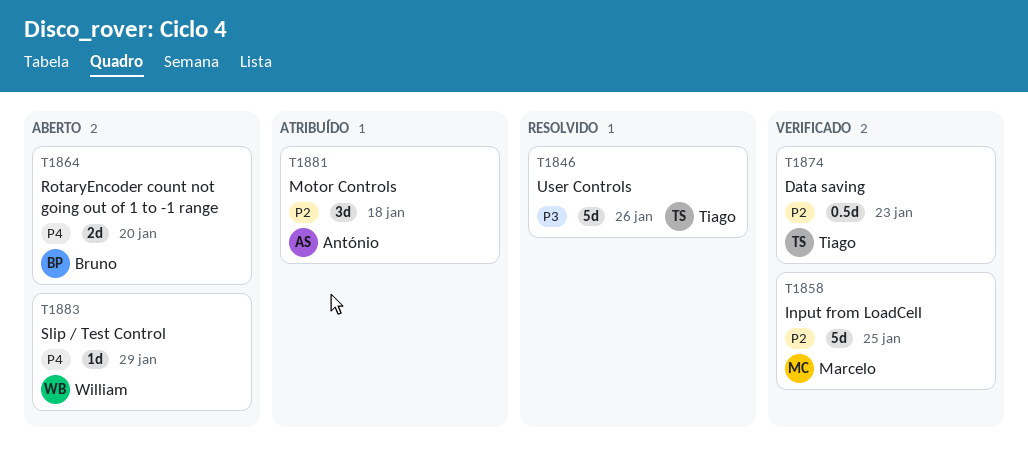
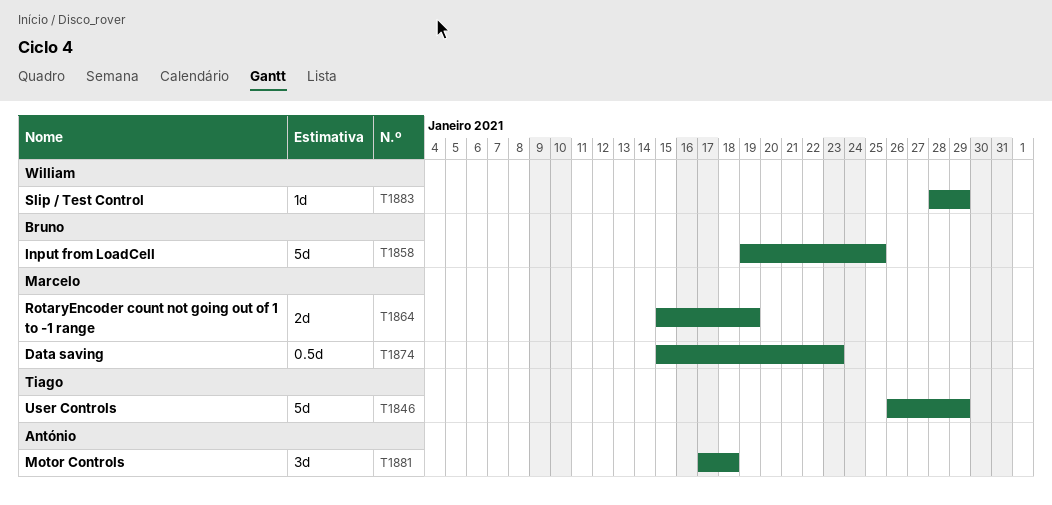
T1846, due: Jan 26 -> Jan 29
T1858, owner: Marcelo -> Bruno
T1864, owner: Bruno -> Marcelo
T1864, due: Jan 20 -> Jan 19
T1874, owner: Tiago -> Marcelo

